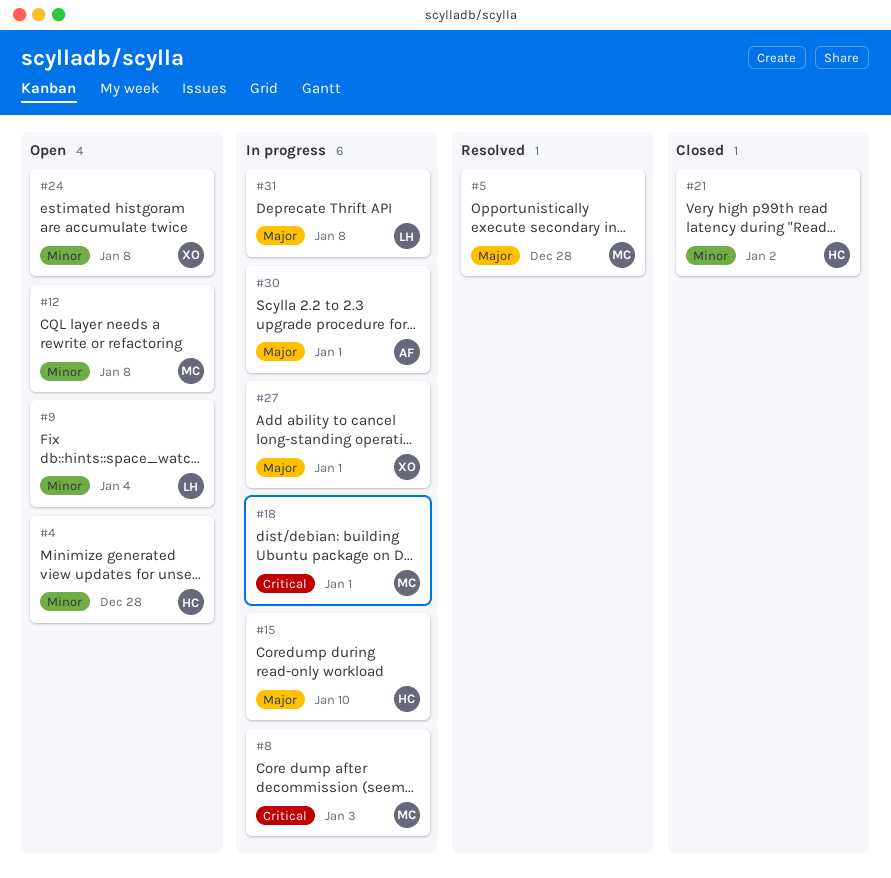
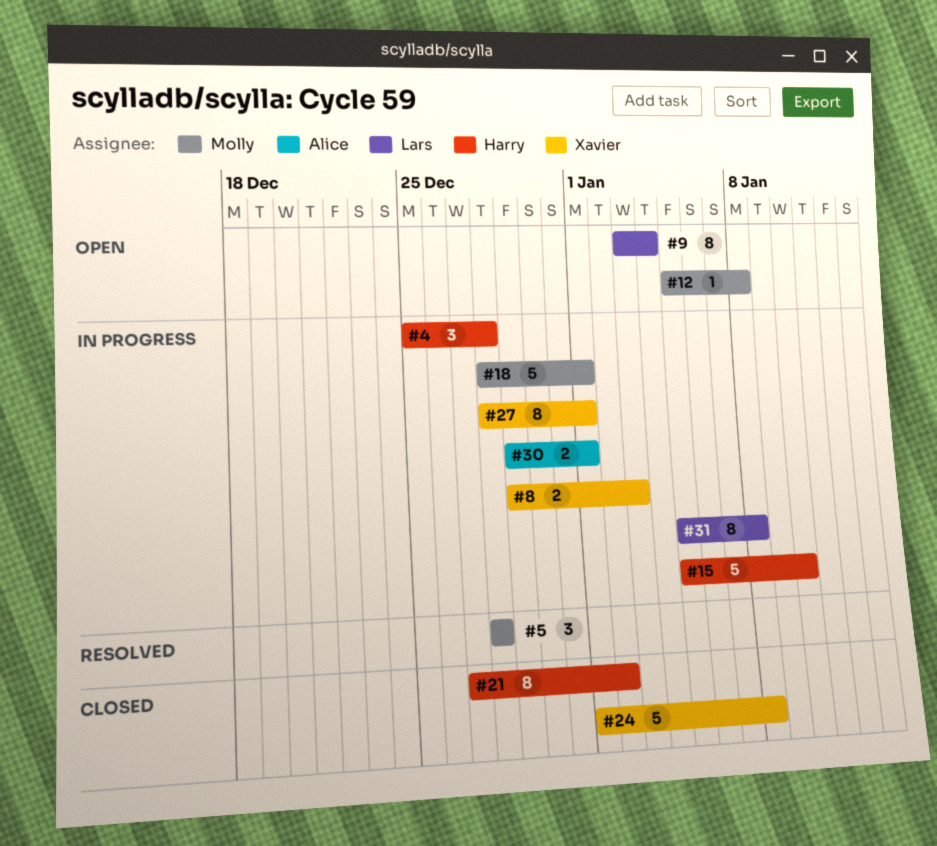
#4, status: Open -> In progress
#8, owner: Molly -> Xavier
#24, status: Open -> Closed

